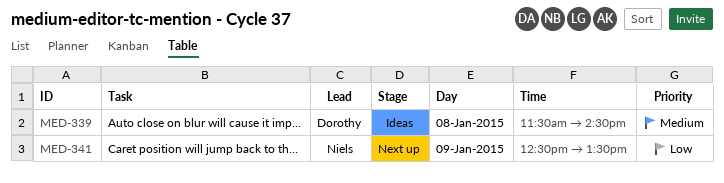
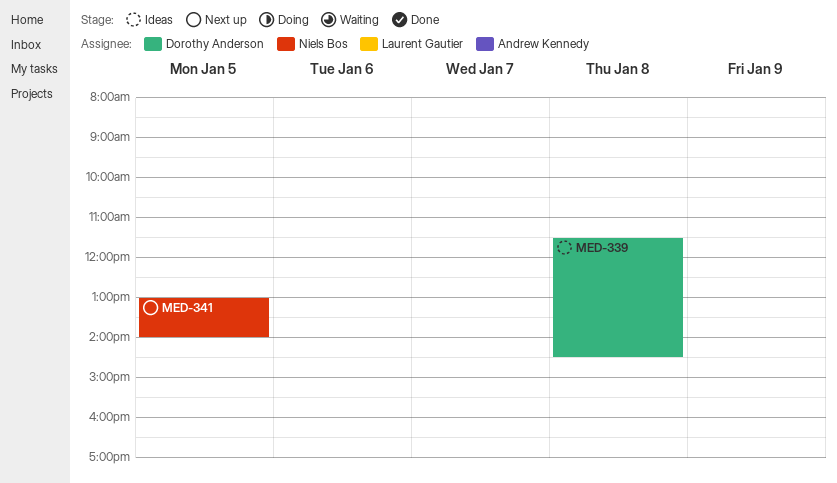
MED-341, day: Jan 9 -> Jan 5
MED-341, begins: 12:30 -> 13:00
MED-341, ends: 13:30 -> 14:00

